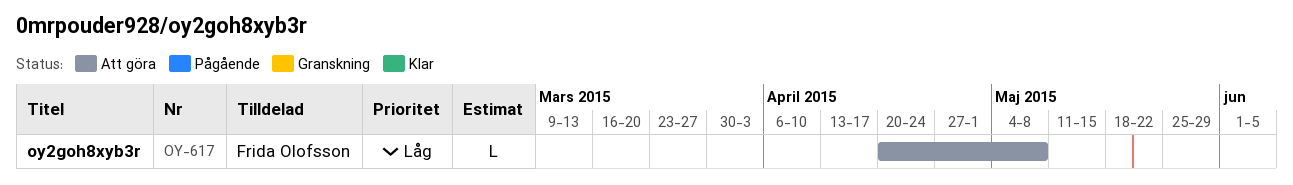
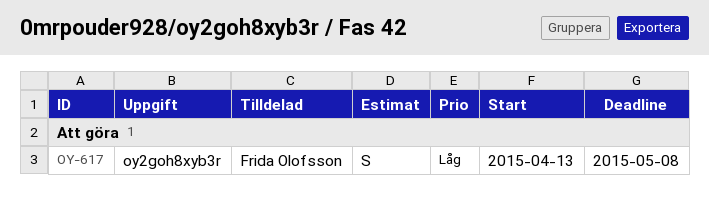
OY-617, estimate: L -> S
OY-617, start: Apr 20 -> Apr 13

